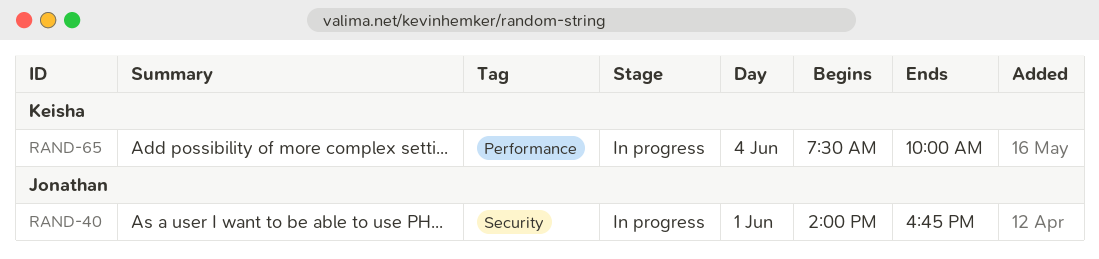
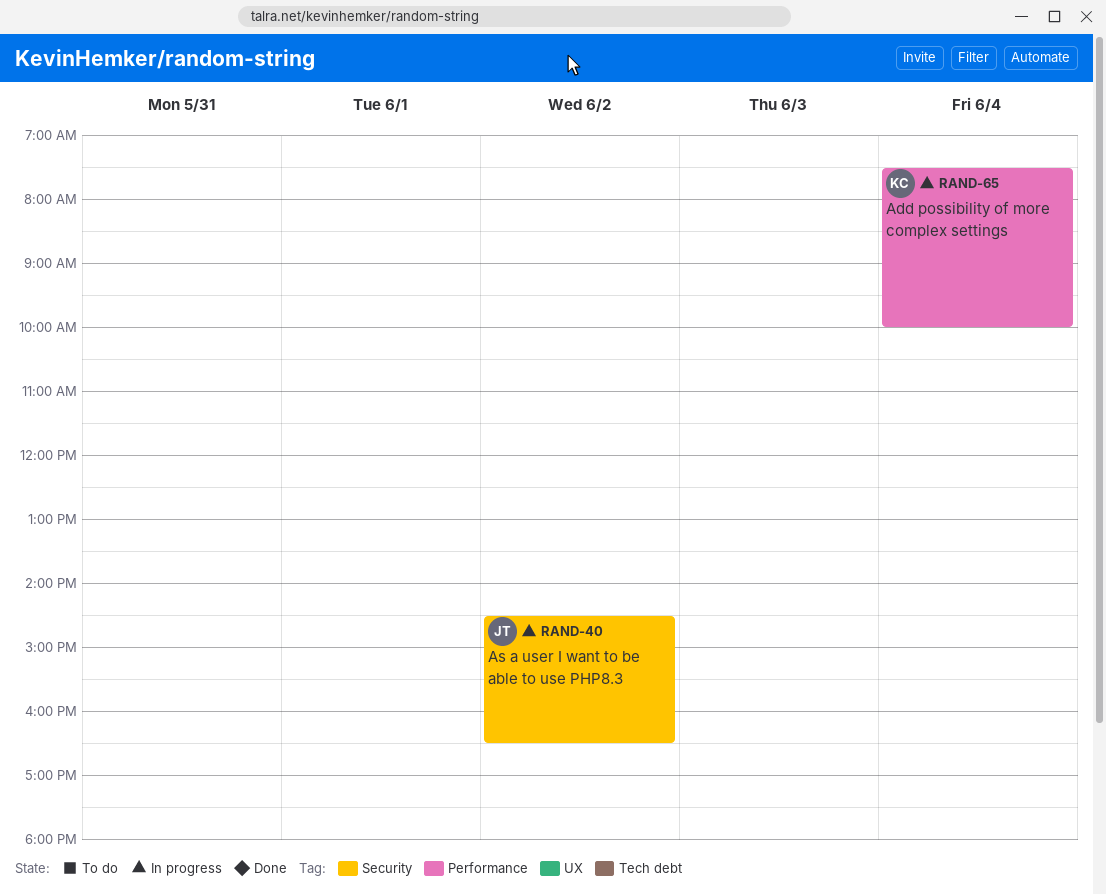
RAND-40, day: Jun 1 -> Jun 2
RAND-40, begins: 14:00 -> 14:30
RAND-40, ends: 16:45 -> 16:30

